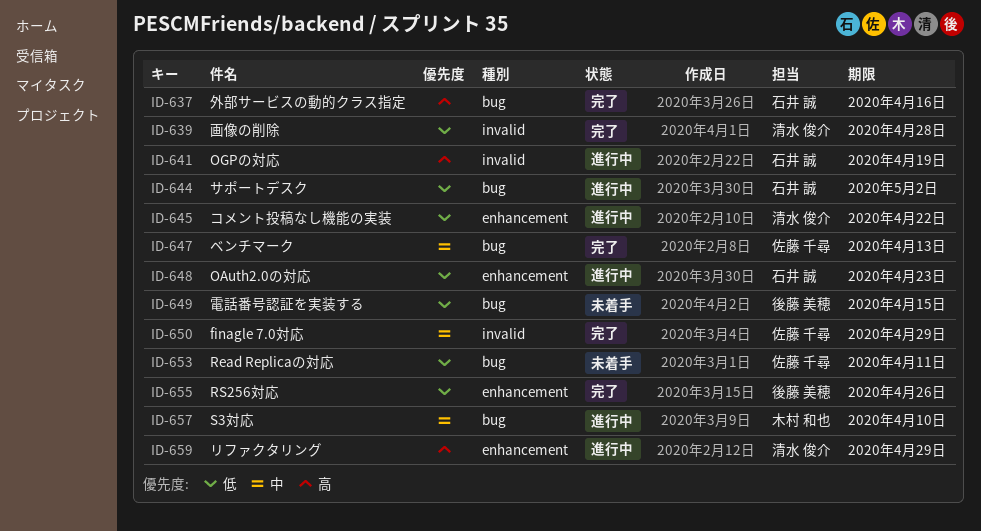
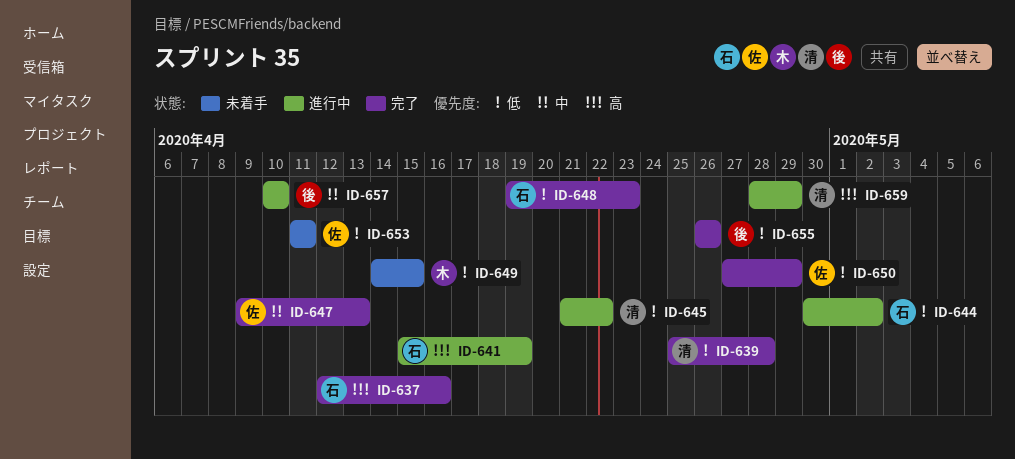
ID-648, status: 進行中 -> 完了
ID-649, owner: 後藤 美穂 -> 木村 和也
ID-650, priority: 中 -> 低
ID-657, owner: 木村 和也 -> 後藤 美穂

